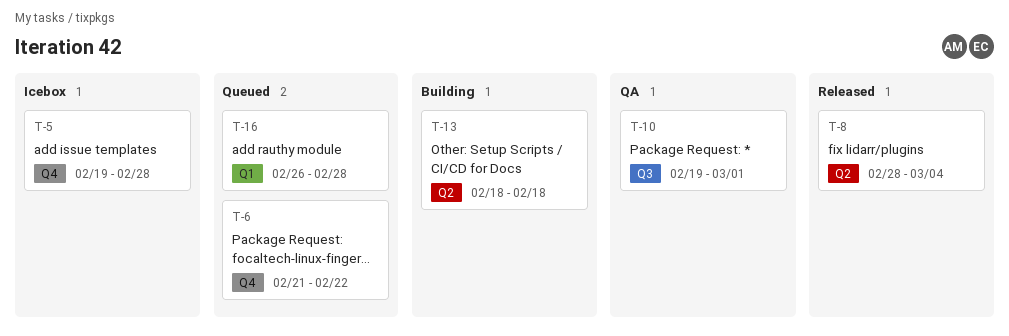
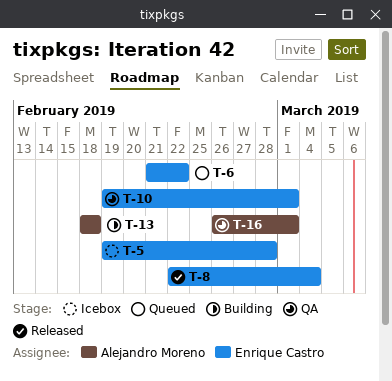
T-8, start: Feb 28 -> Feb 22
T-16, status: Queued -> QA
T-16, due: Feb 28 -> Mar 1

